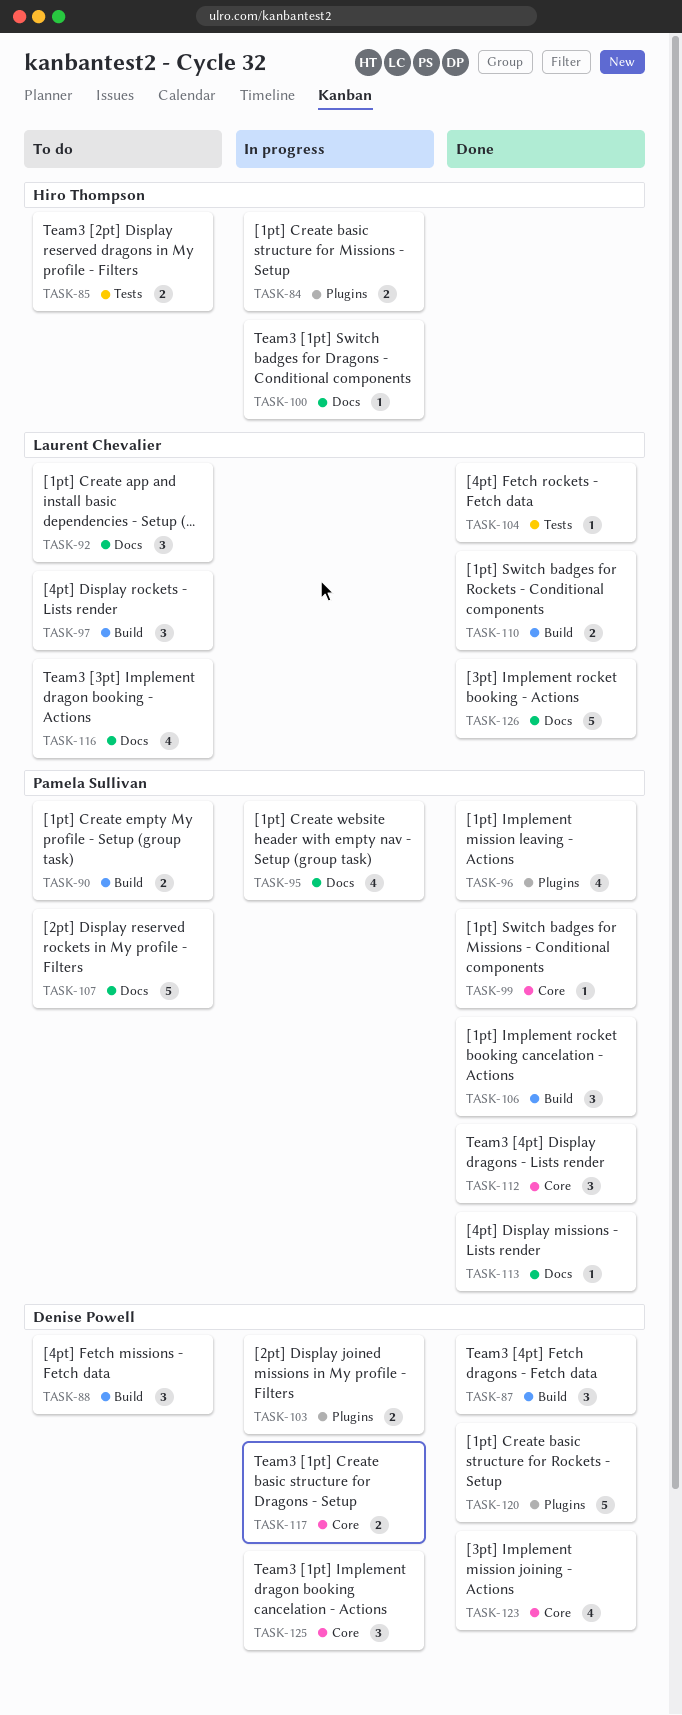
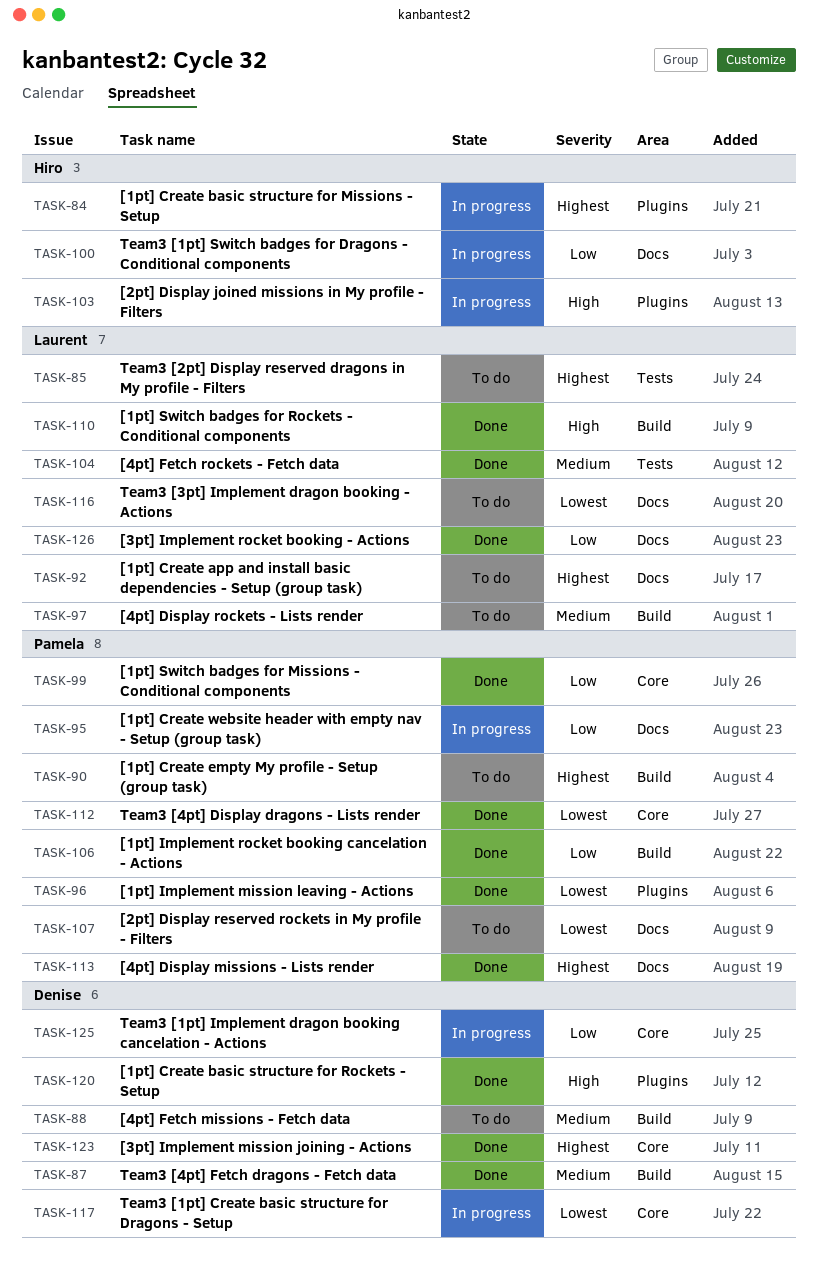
TASK-85, owner: Hiro Thompson -> Laurent Chevalier
TASK-103, owner: Denise Powell -> Hiro Thompson

